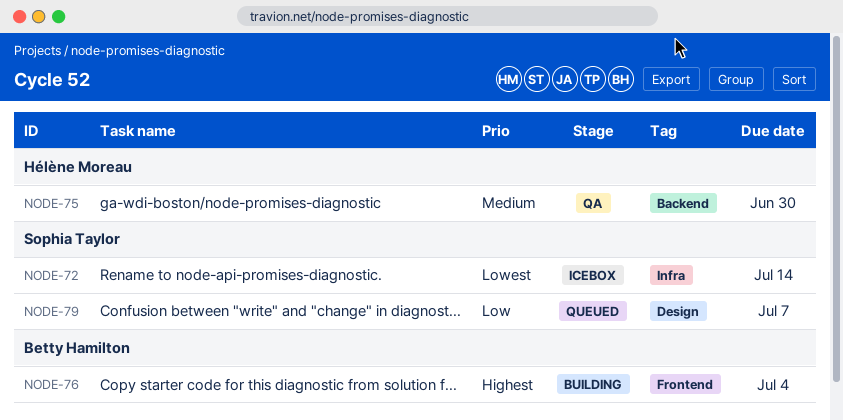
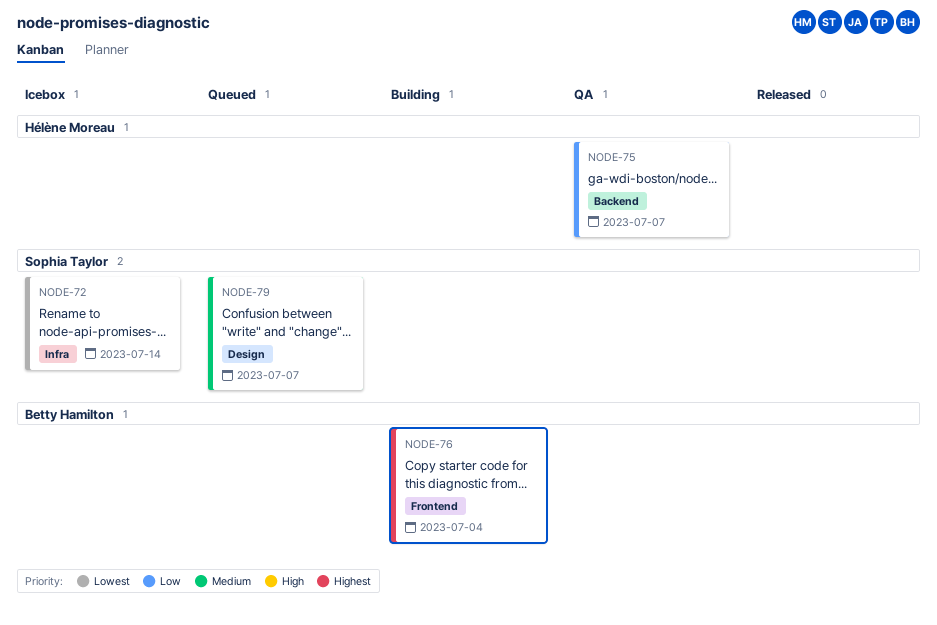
NODE-75, priority: Medium -> Low
NODE-75, due: Jun 30 -> Jul 7
NODE-79, priority: Low -> Medium

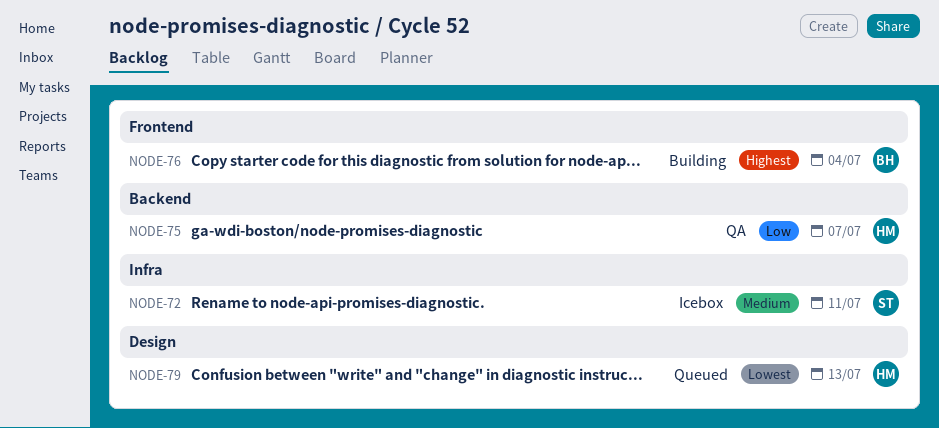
NODE-72, priority: Lowest -> Medium
NODE-72, due: Jul 14 -> Jul 11
NODE-79, owner: Sophia Taylor -> Hélène Moreau
NODE-79, priority: Medium -> Lowest
NODE-79, due: Jul 7 -> Jul 13

